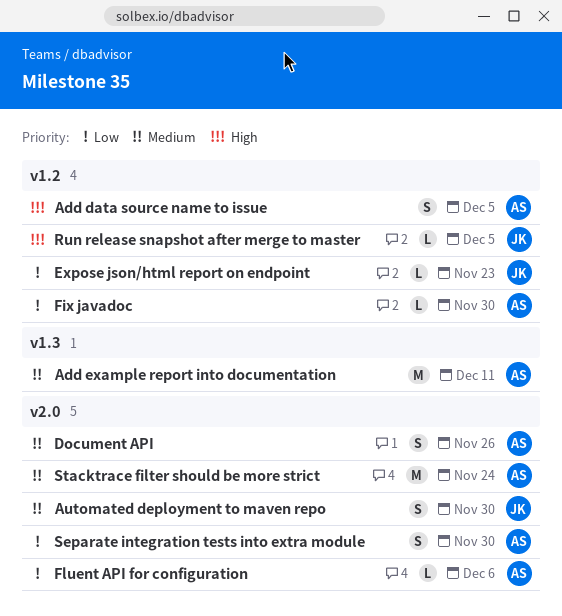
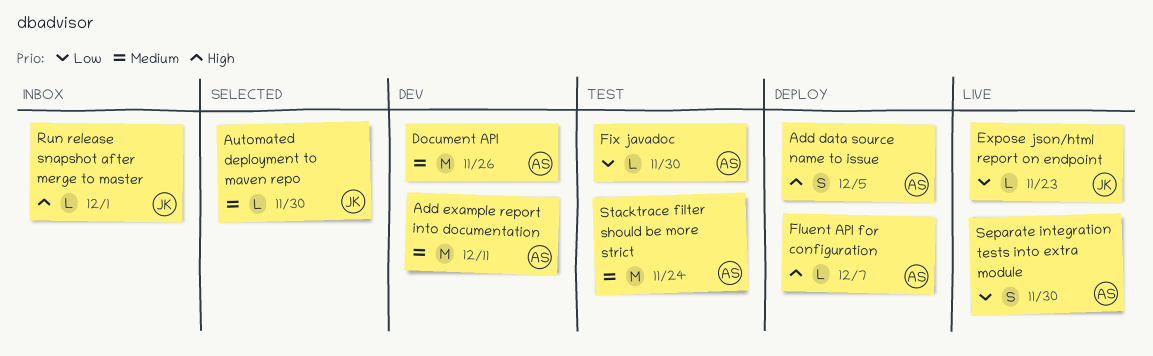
Automated deployment to maven repo, estimate: S -> L
Document API, estimate: S -> M
Fluent API for configuration, priority: Low -> High
Fluent API for configuration, due: Dec 6 -> Dec 7
Run release snapshot after merge to master, due: Dec 5 -> Dec 1

